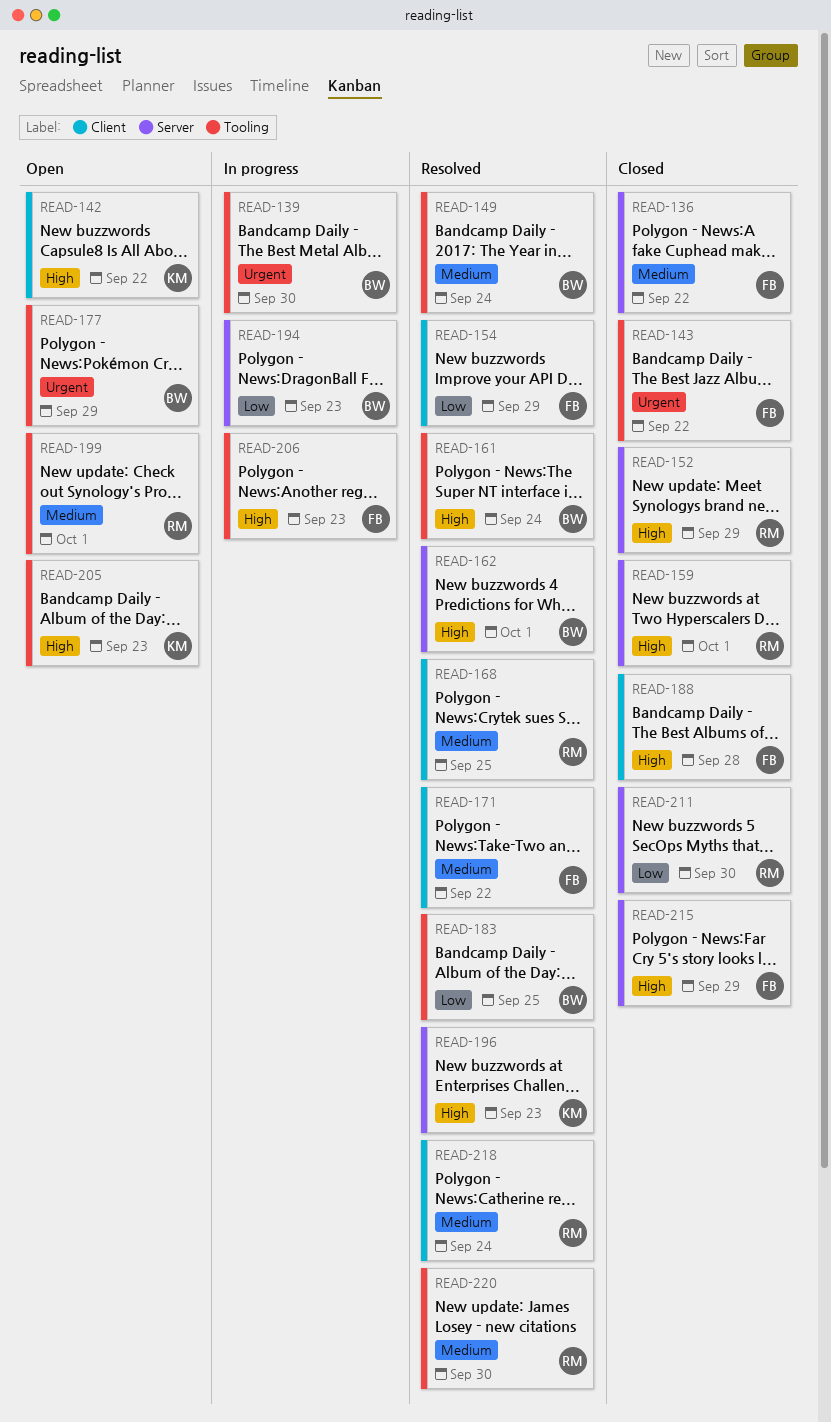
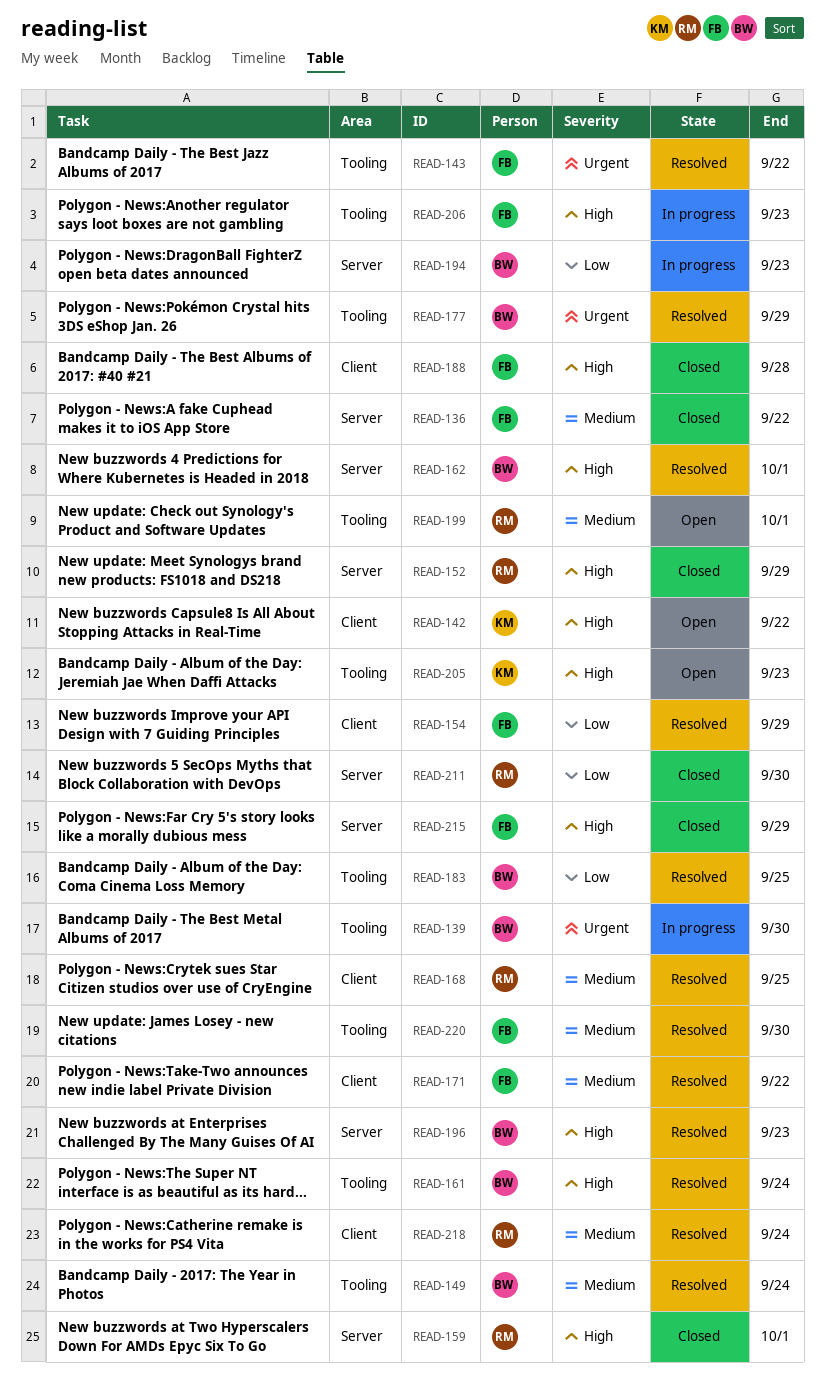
READ-143, status: Closed -> Resolved
READ-177, status: Open -> Resolved
READ-196, owner: KM -> BW
READ-220, owner: RM -> FB

